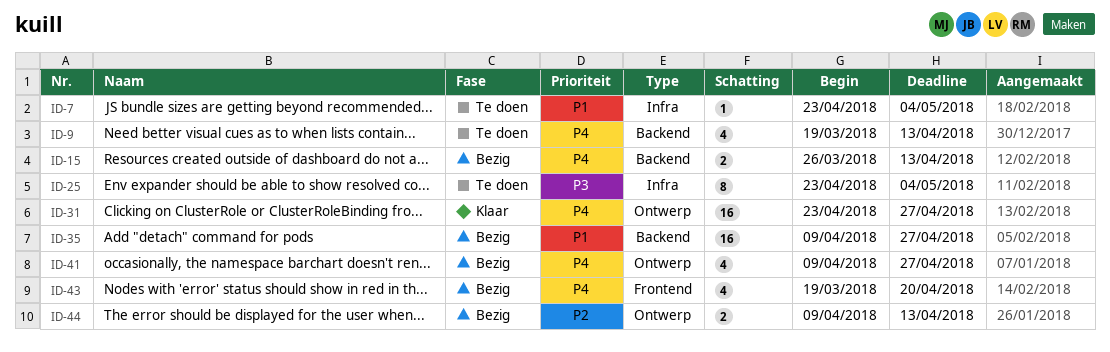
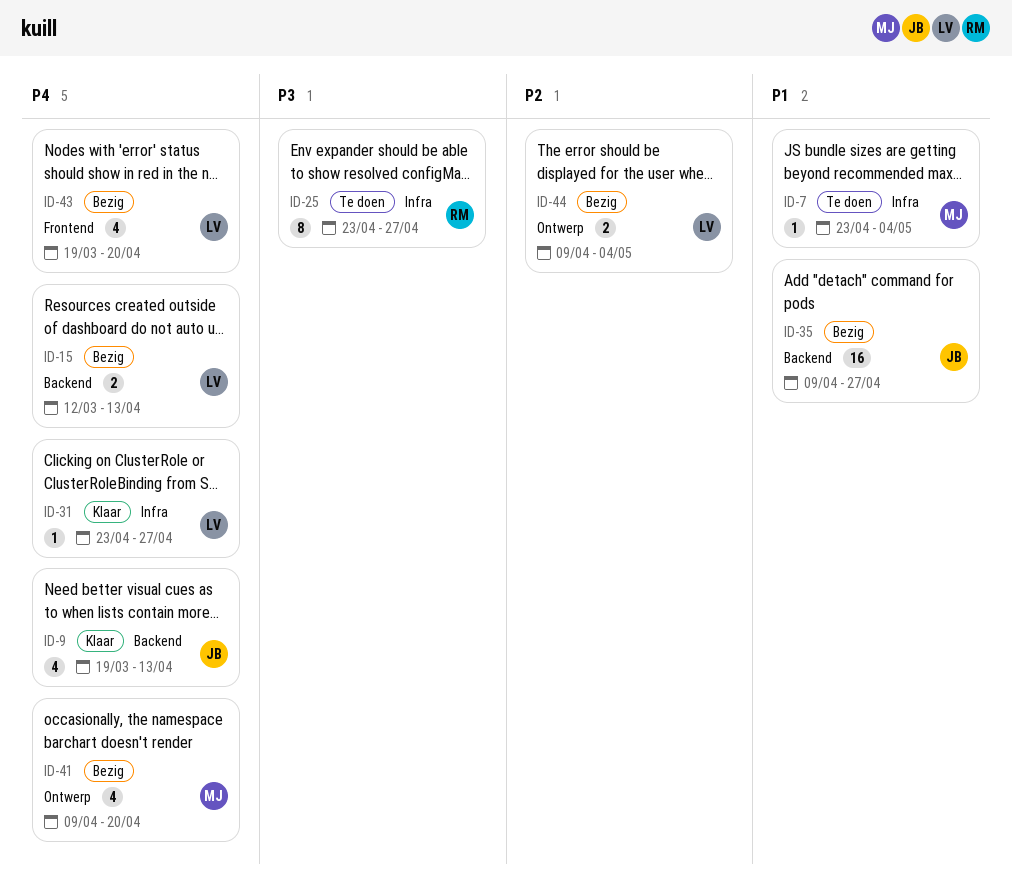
ID-9, status: Te doen -> Klaar
ID-15, start: Mar 26 -> Mar 12
ID-25, due: May 4 -> Apr 27
ID-31, label: Ontwerp -> Infra
ID-31, estimate: 16 -> 1
ID-41, due: Apr 27 -> Apr 20
ID-44, due: Apr 13 -> May 4

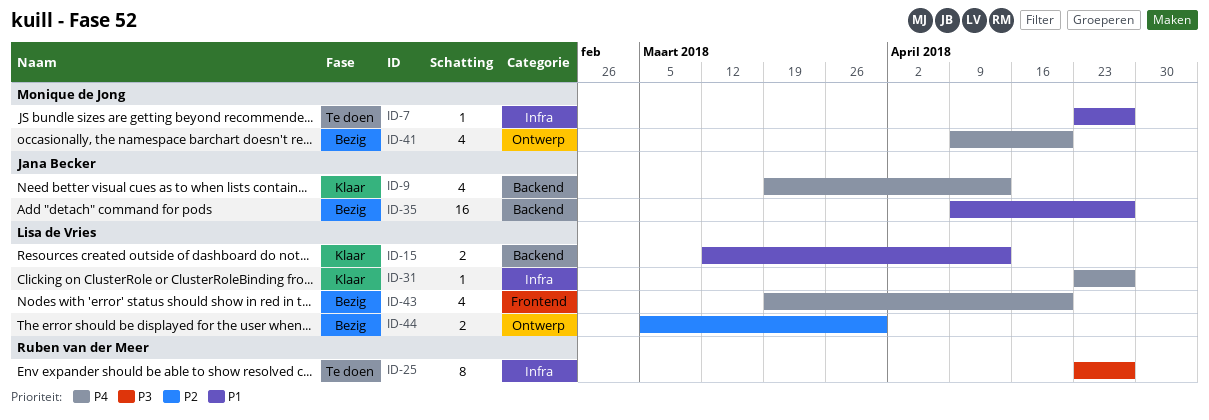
ID-7, due: May 4 -> Apr 27
ID-15, status: Bezig -> Klaar
ID-15, priority: P4 -> P1
ID-44, start: Apr 9 -> Mar 5
ID-44, due: May 4 -> Mar 30

